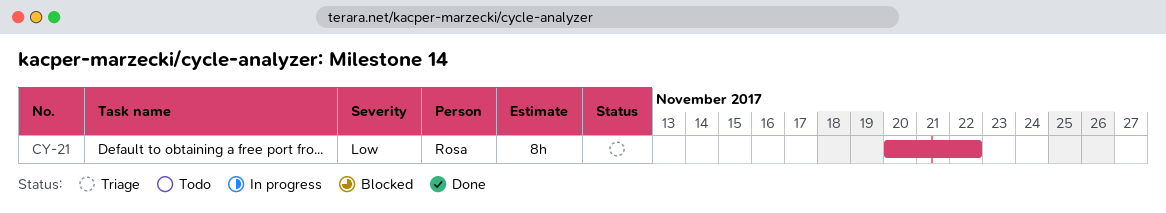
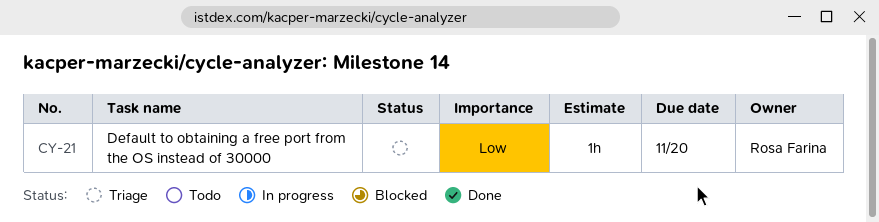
CY-21, estimate: 8h -> 1h
CY-21, due: Nov 22 -> Nov 20

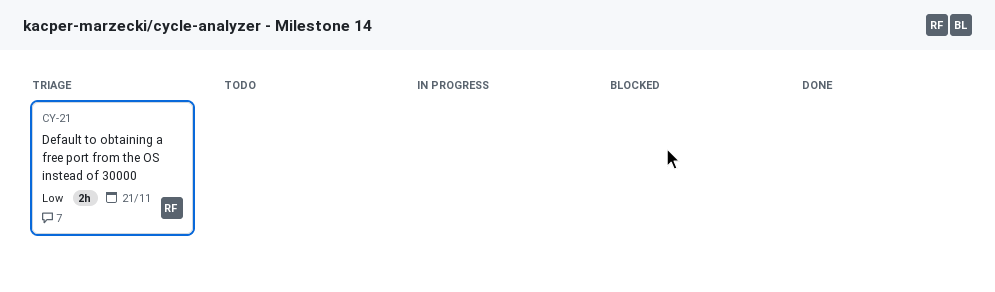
CY-21, estimate: 1h -> 2h
CY-21, due: Nov 20 -> Nov 21

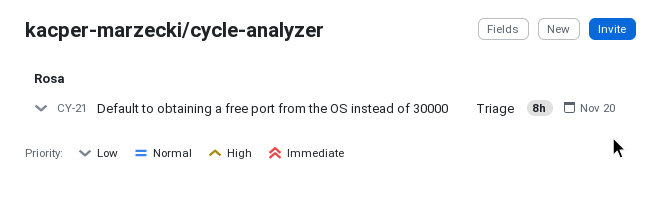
CY-21, estimate: 2h -> 8h
CY-21, due: Nov 21 -> Nov 20

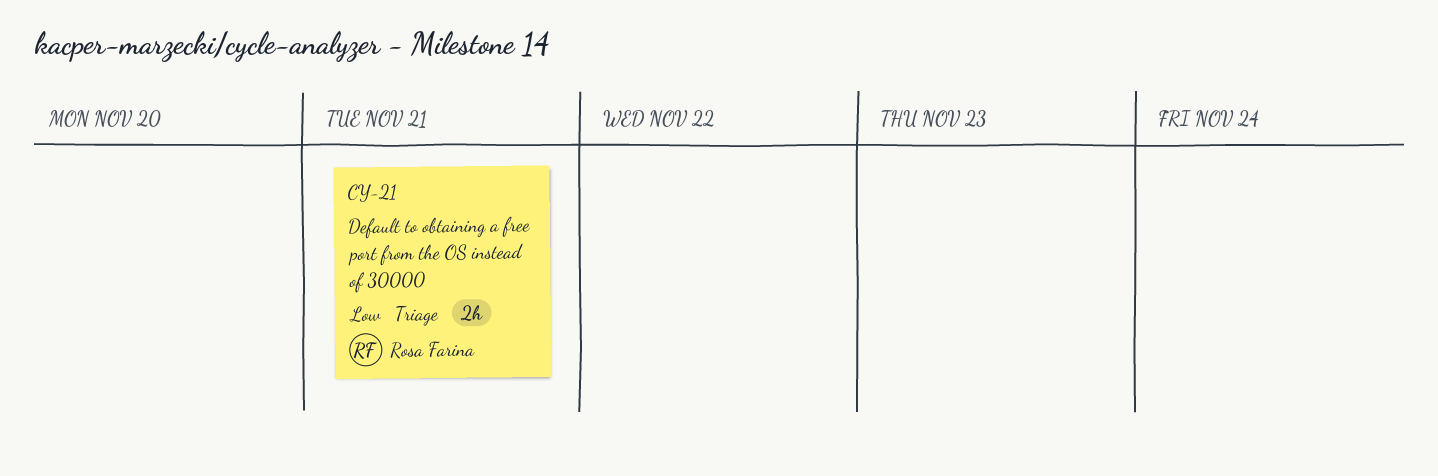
CY-21, estimate: 8h -> 2h
CY-21, due: Nov 20 -> Nov 21

